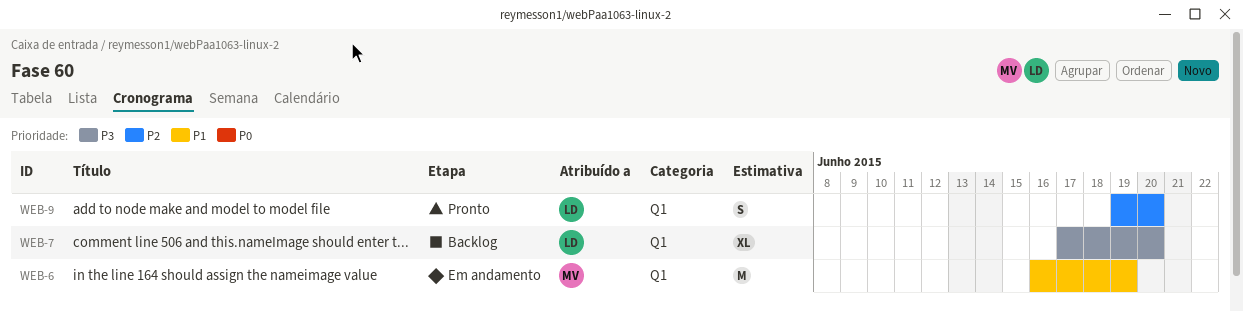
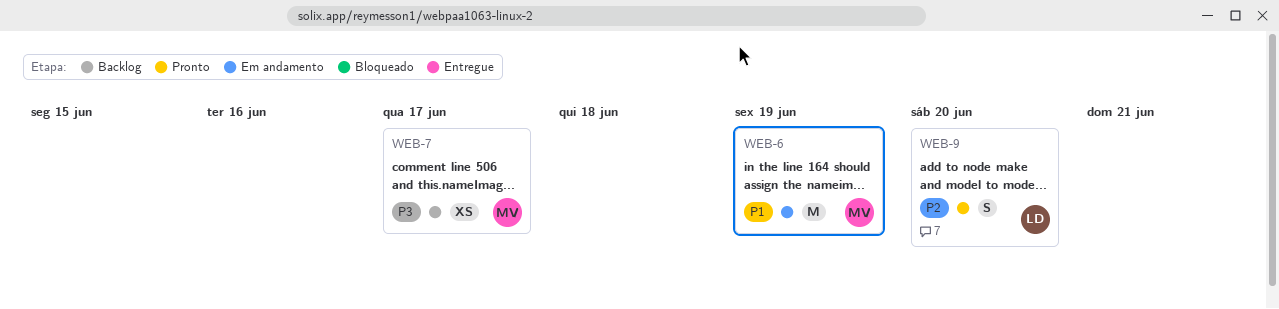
WEB-7, owner: LD -> MV
WEB-7, estimate: XL -> XS
WEB-7, due: Jun 20 -> Jun 17

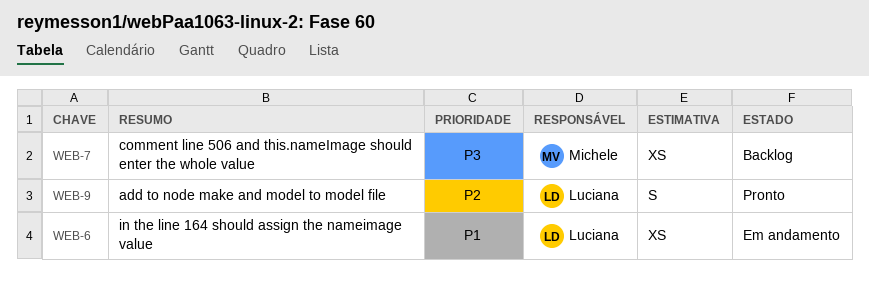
WEB-6, owner: Michele -> Luciana
WEB-6, estimate: M -> XS

